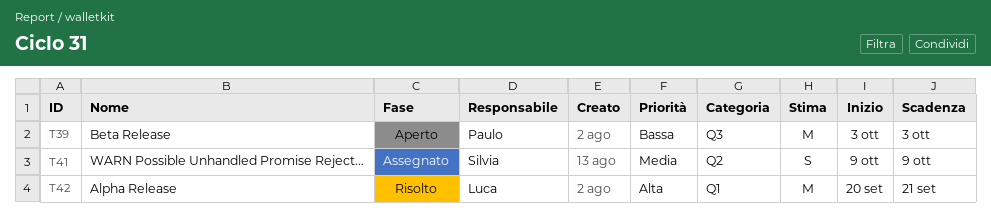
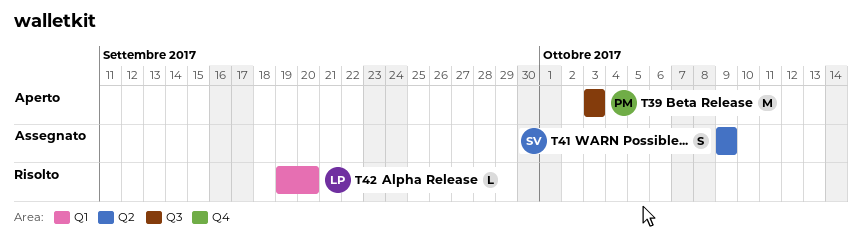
T42, estimate: M -> L
T42, start: Sep 20 -> Sep 19
T42, due: Sep 21 -> Sep 20

